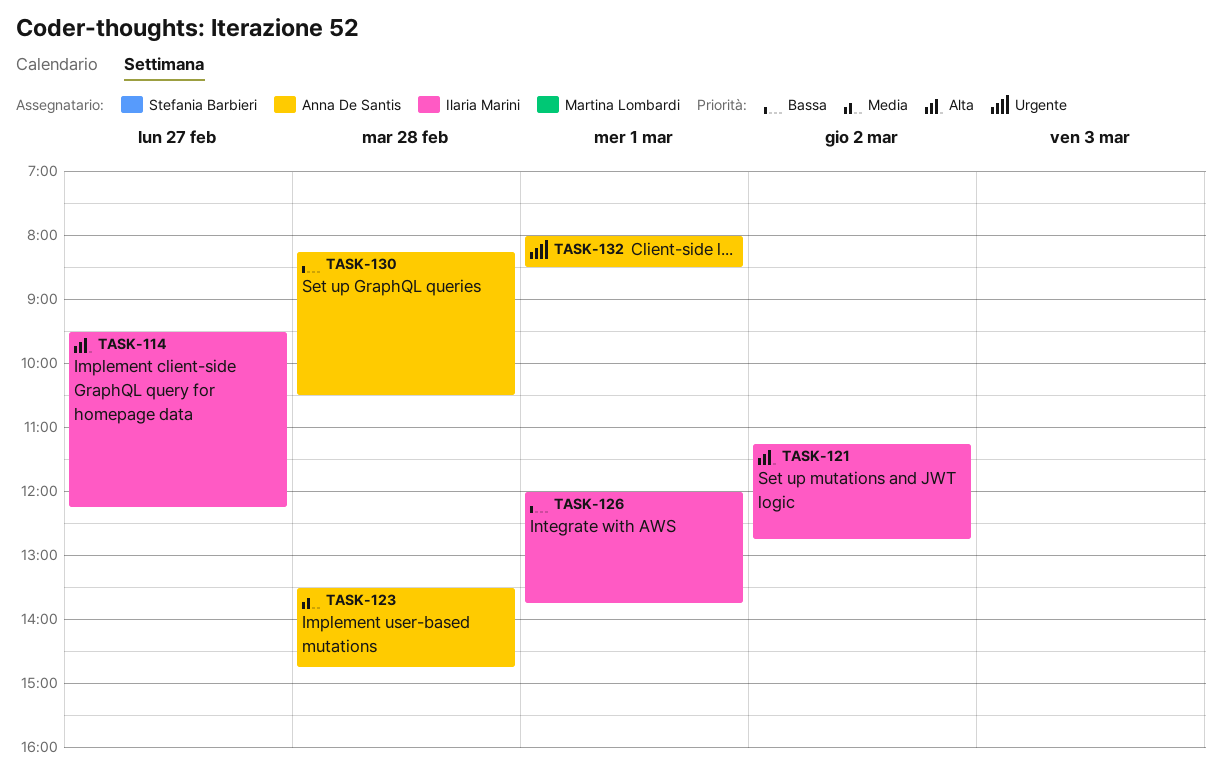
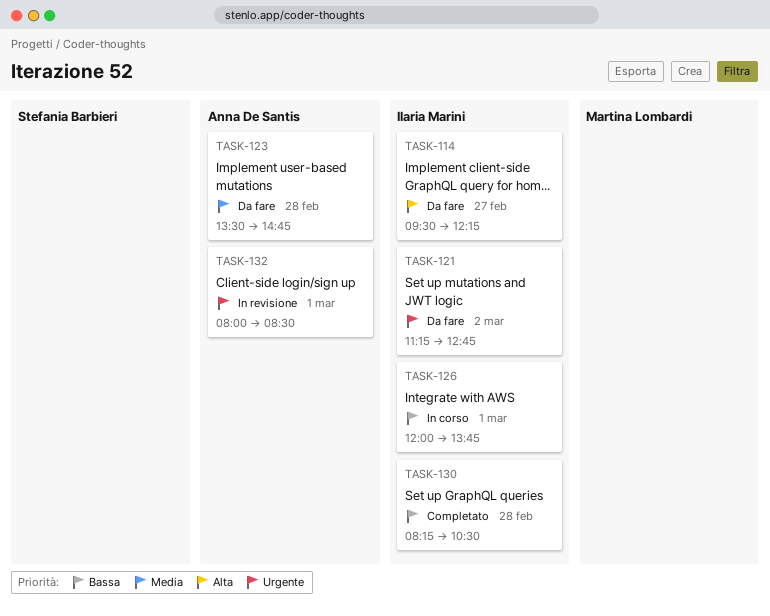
TASK-121, priority: Alta -> Urgente
TASK-130, owner: Anna De Santis -> Ilaria Marini

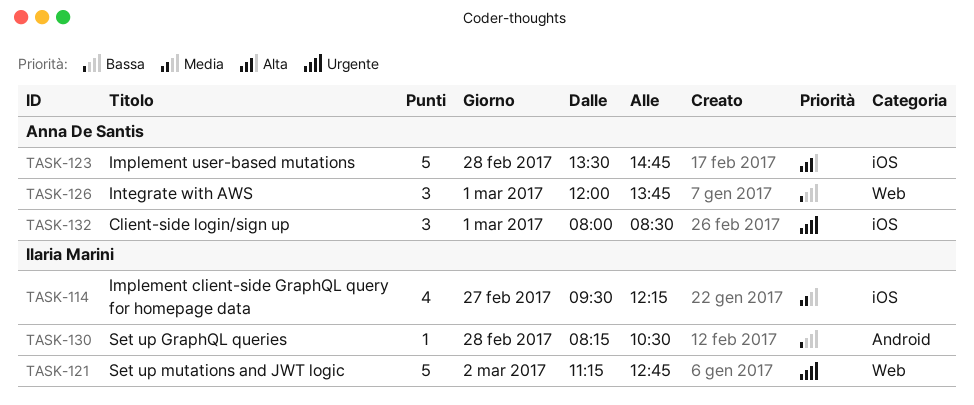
TASK-114, priority: Alta -> Media
TASK-123, priority: Media -> Alta
TASK-126, owner: Ilaria Marini -> Anna De Santis

